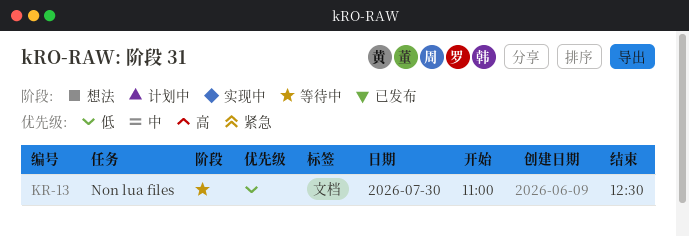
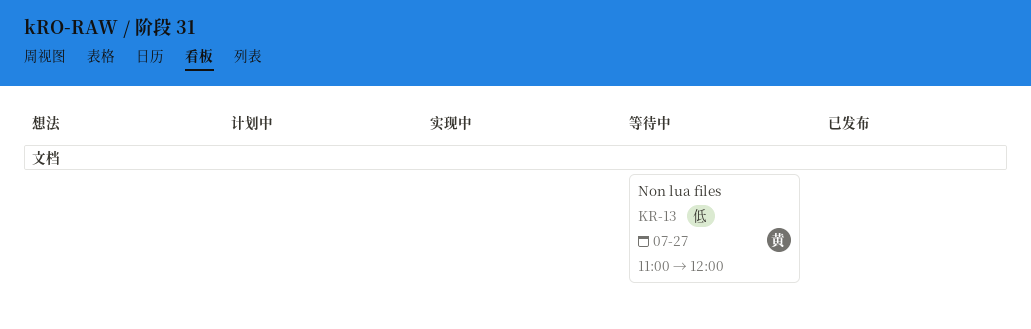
KR-13, day: Jul 30 -> Jul 27
KR-13, ends: 12:30 -> 12:00

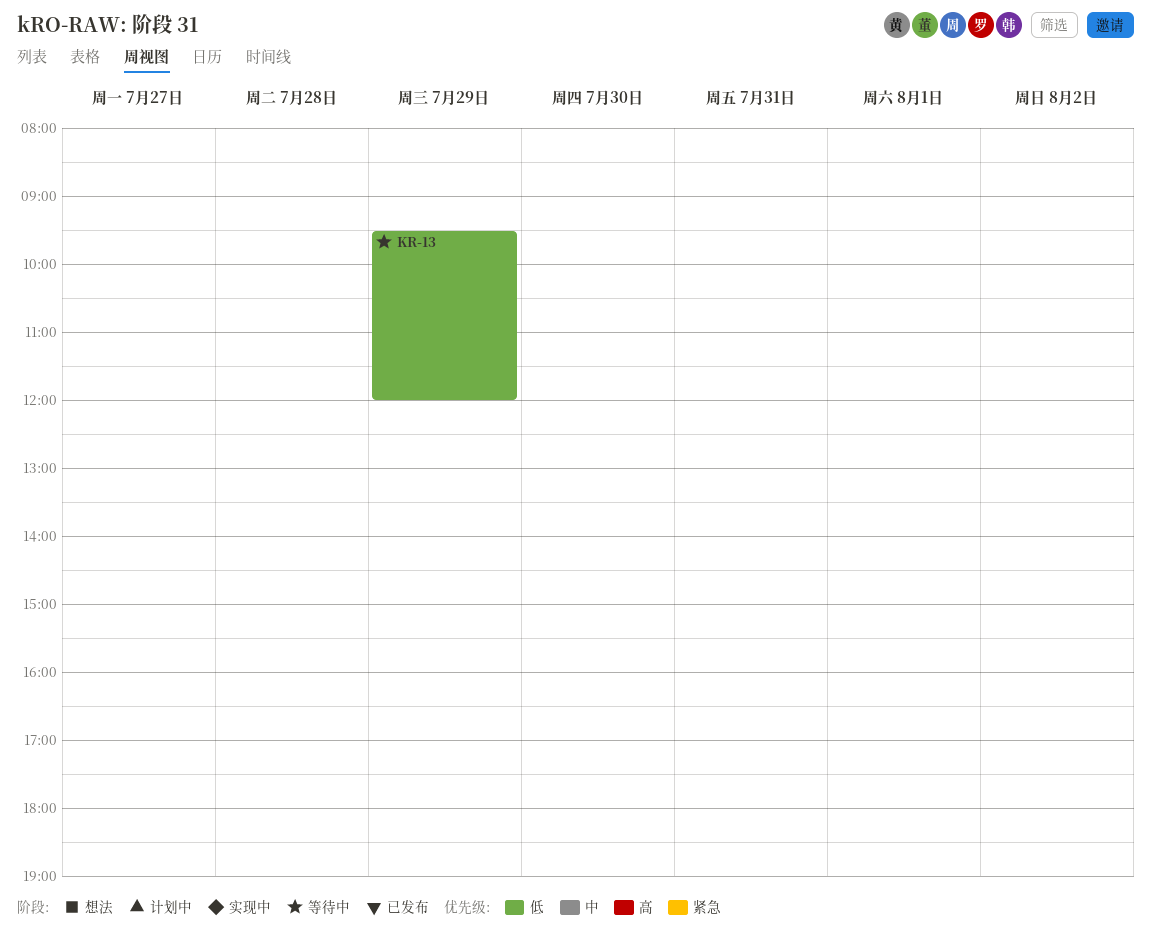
KR-13, day: Jul 27 -> Jul 29
KR-13, begins: 11:00 -> 09:30

